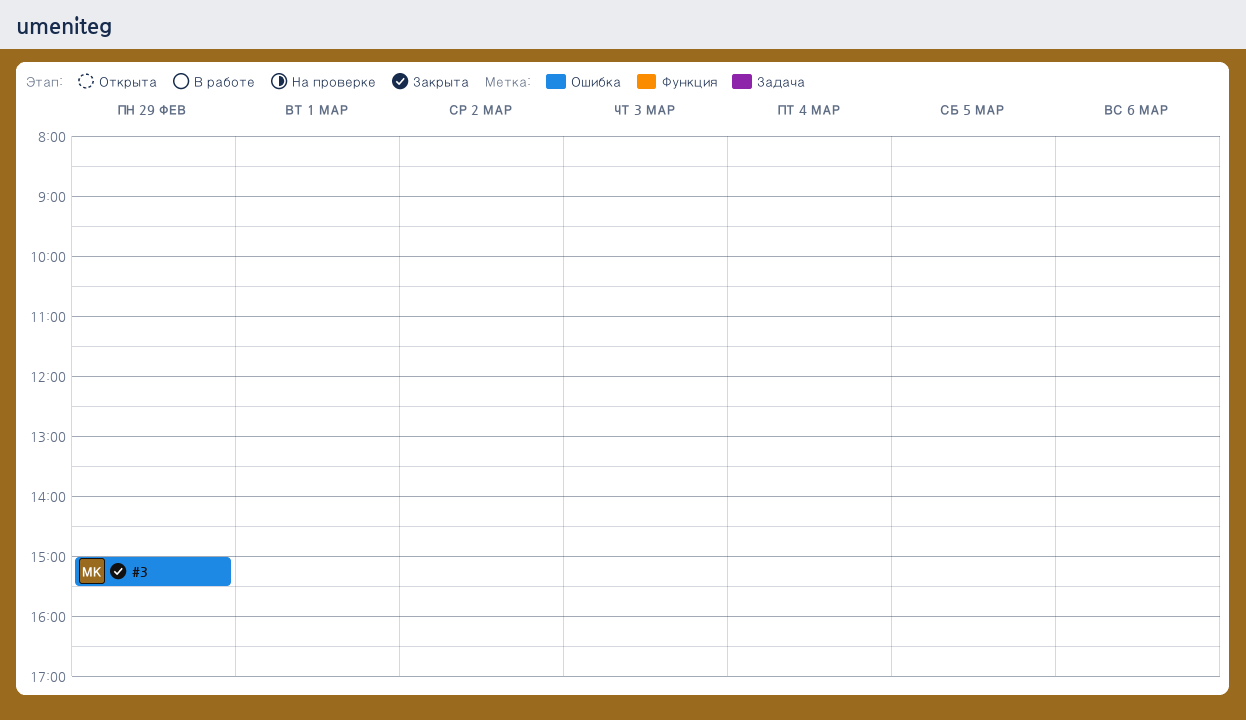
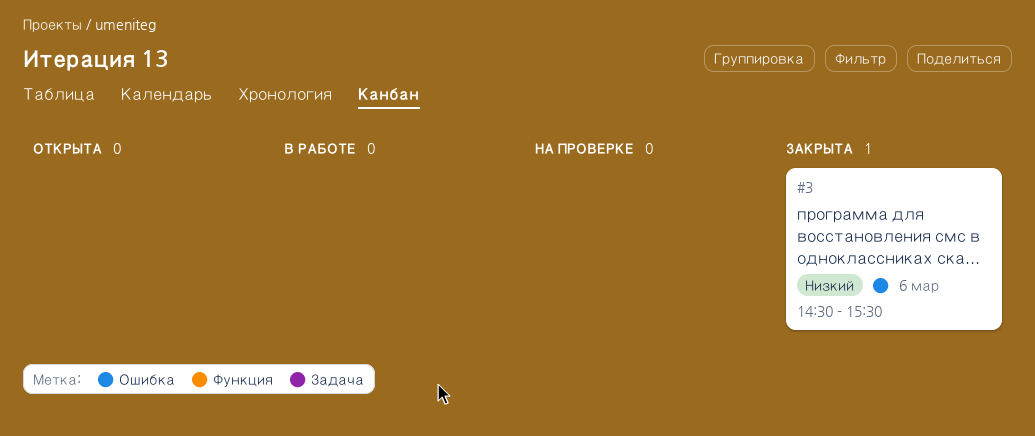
#3, day: Feb 29 -> Mar 6
#3, begins: 15:00 -> 14:30

